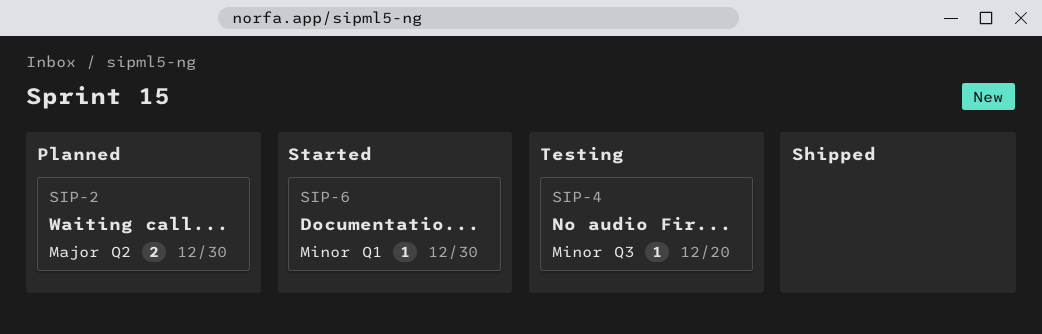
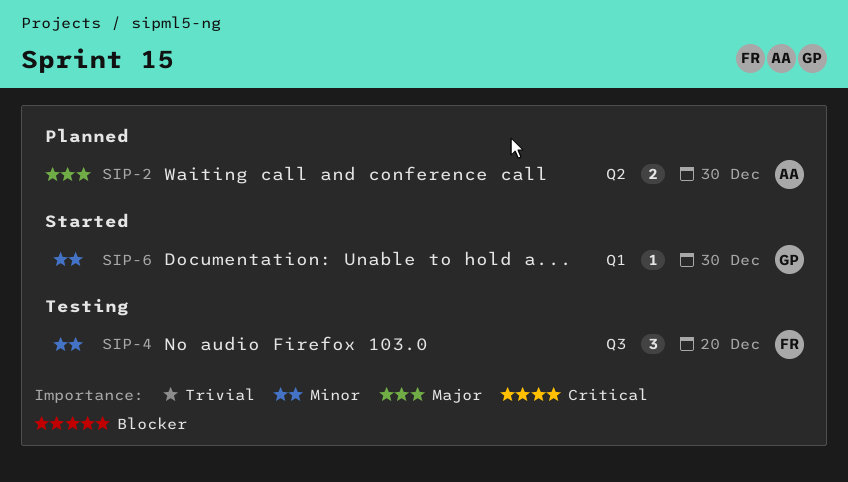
SIP-4, estimate: 1 -> 3

